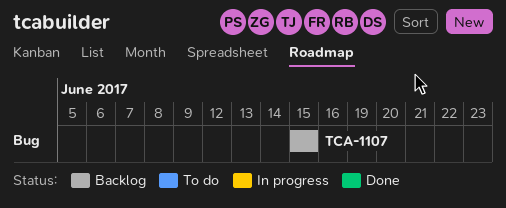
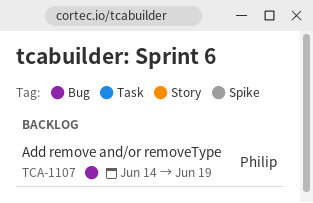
TCA-1107, start: Jun 15 -> Jun 14
TCA-1107, due: Jun 15 -> Jun 19

